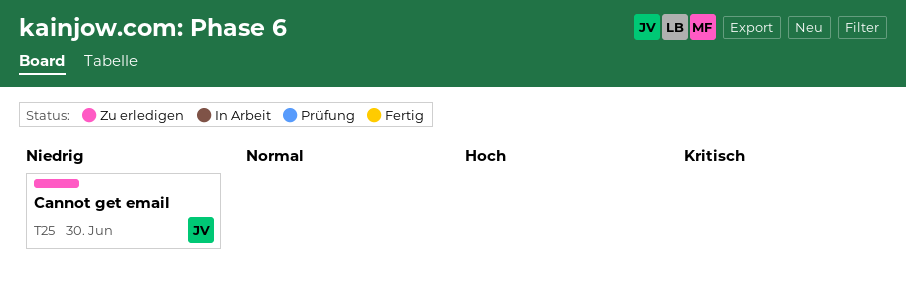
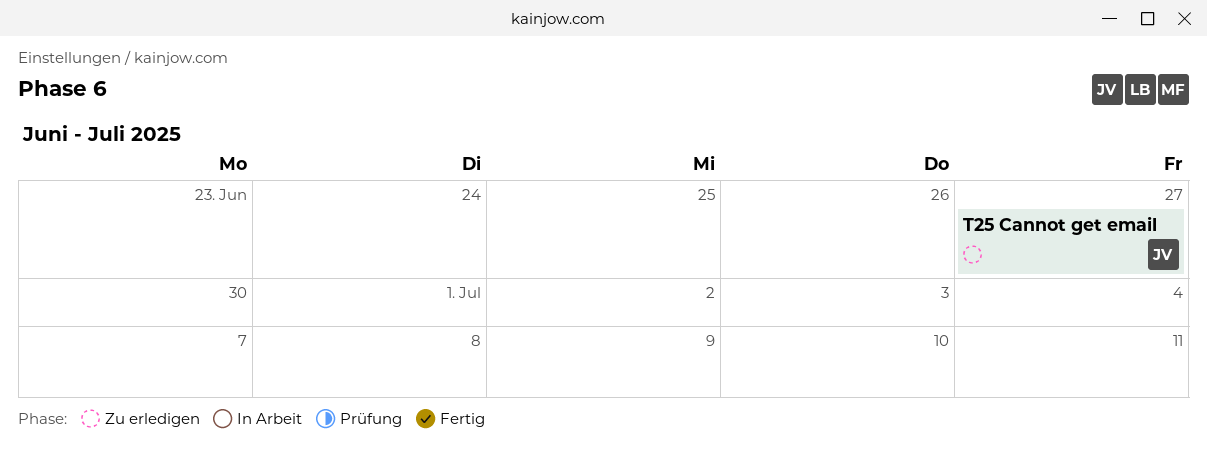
T25, due: Jun 30 -> Jun 27

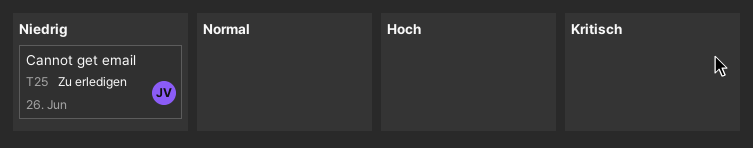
T25, due: Jun 27 -> Jun 26

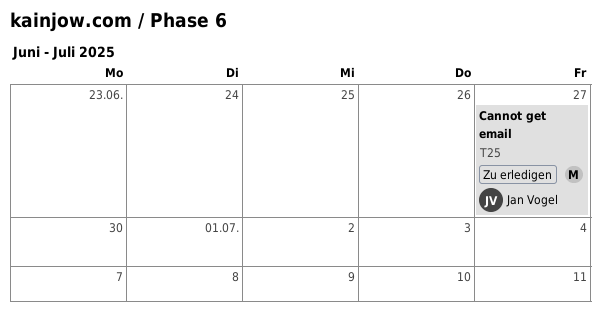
T25, due: Jun 26 -> Jun 27

